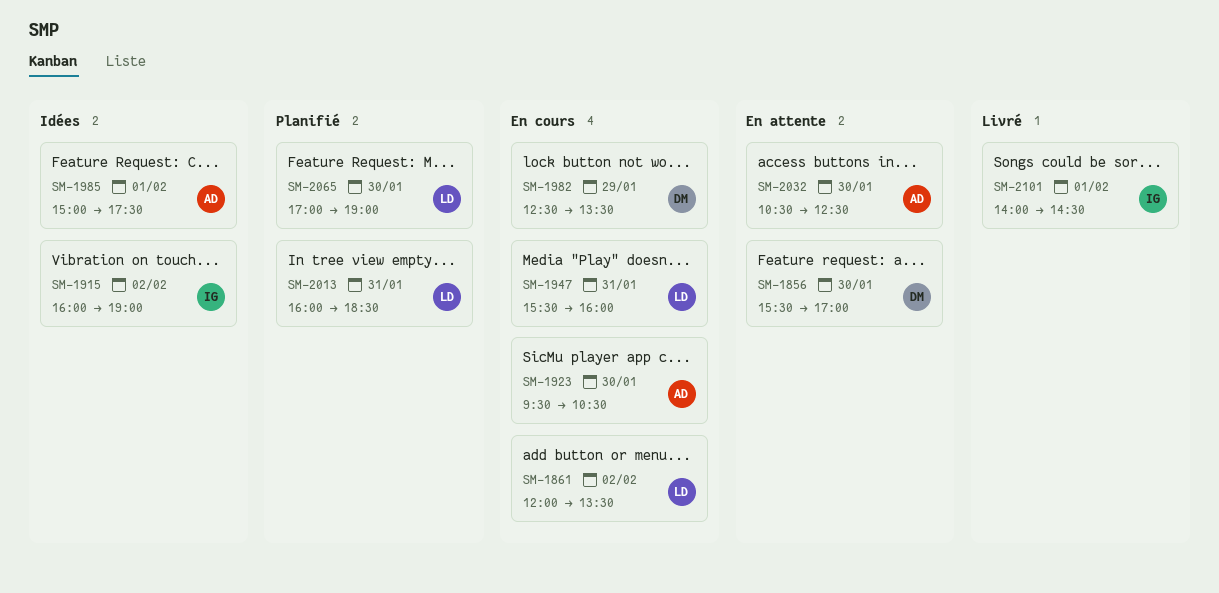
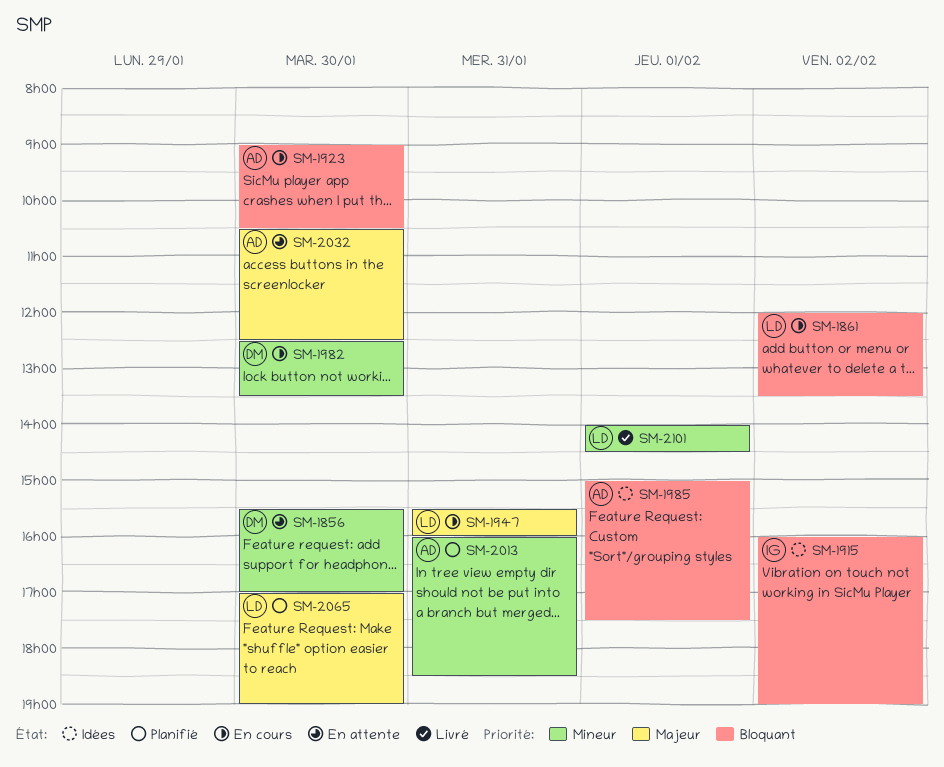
SM-1923, begins: 09:30 -> 09:00
SM-1982, day: Jan 29 -> Jan 30
SM-2013, owner: LD -> AD
SM-2101, owner: IG -> LD

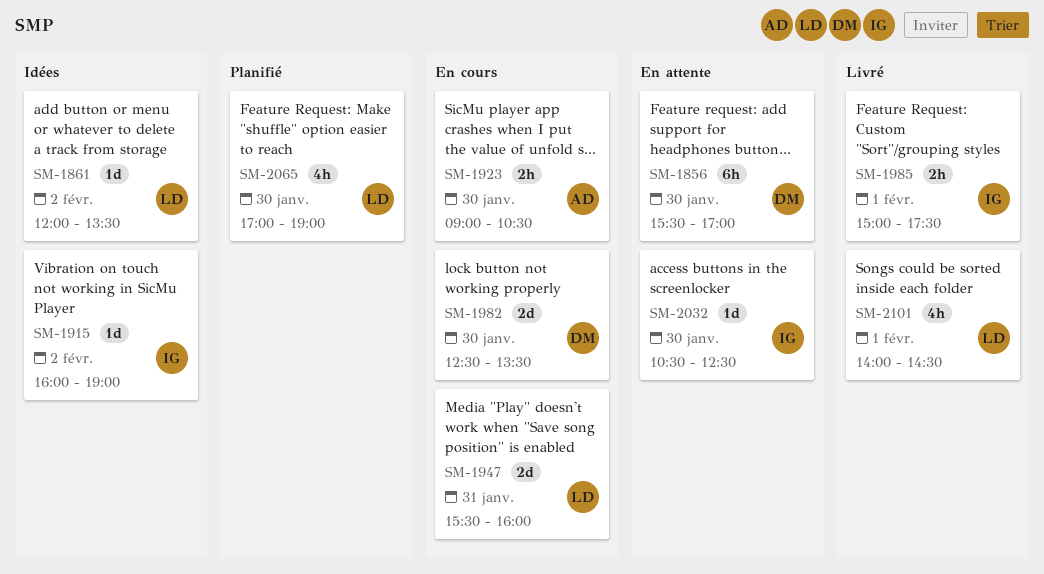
SM-1861, status: En cours -> Idées
SM-1985, status: Idées -> Livré
SM-1985, owner: AD -> IG
SM-2013: present -> none
SM-2032, owner: AD -> IG

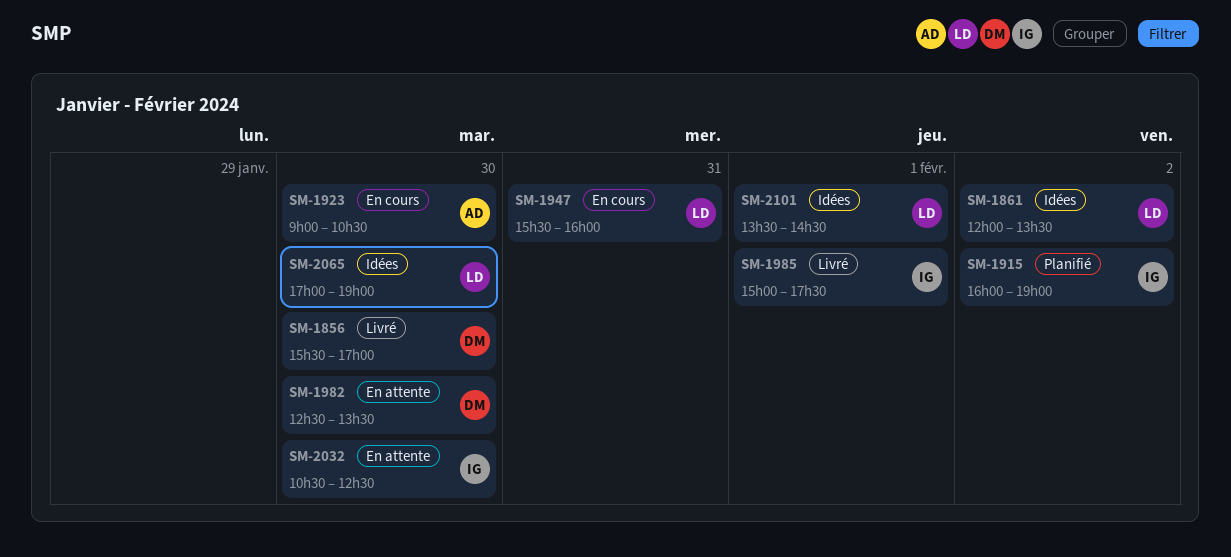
SM-1856, status: En attente -> Livré
SM-1915, status: Idées -> Planifié
SM-1982, status: En cours -> En attente
SM-2065, status: Planifié -> Idées
SM-2101, status: Livré -> Idées
SM-2101, begins: 14:00 -> 13:30

